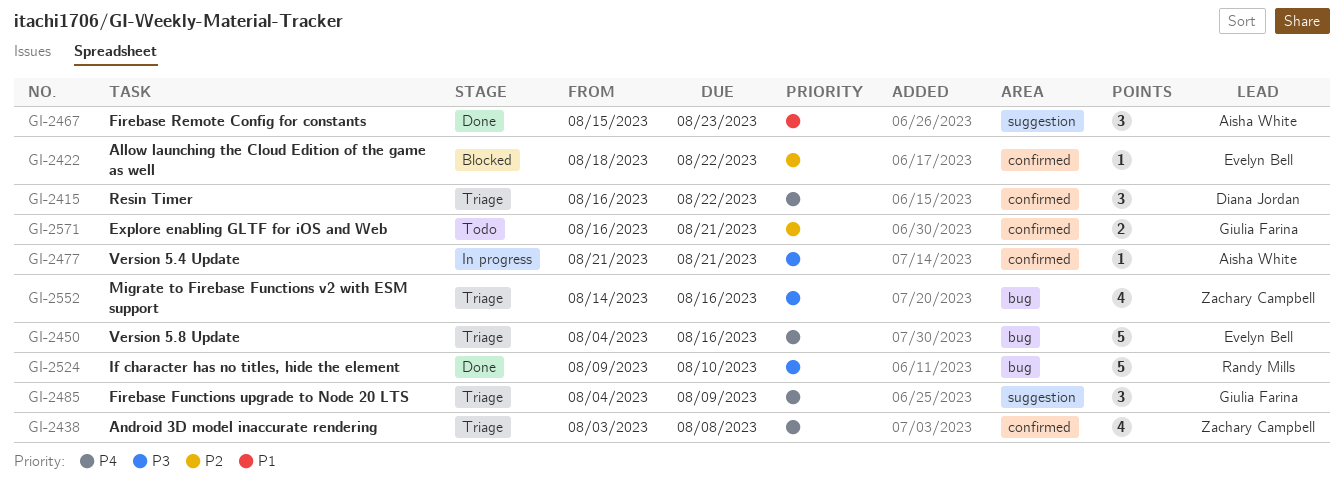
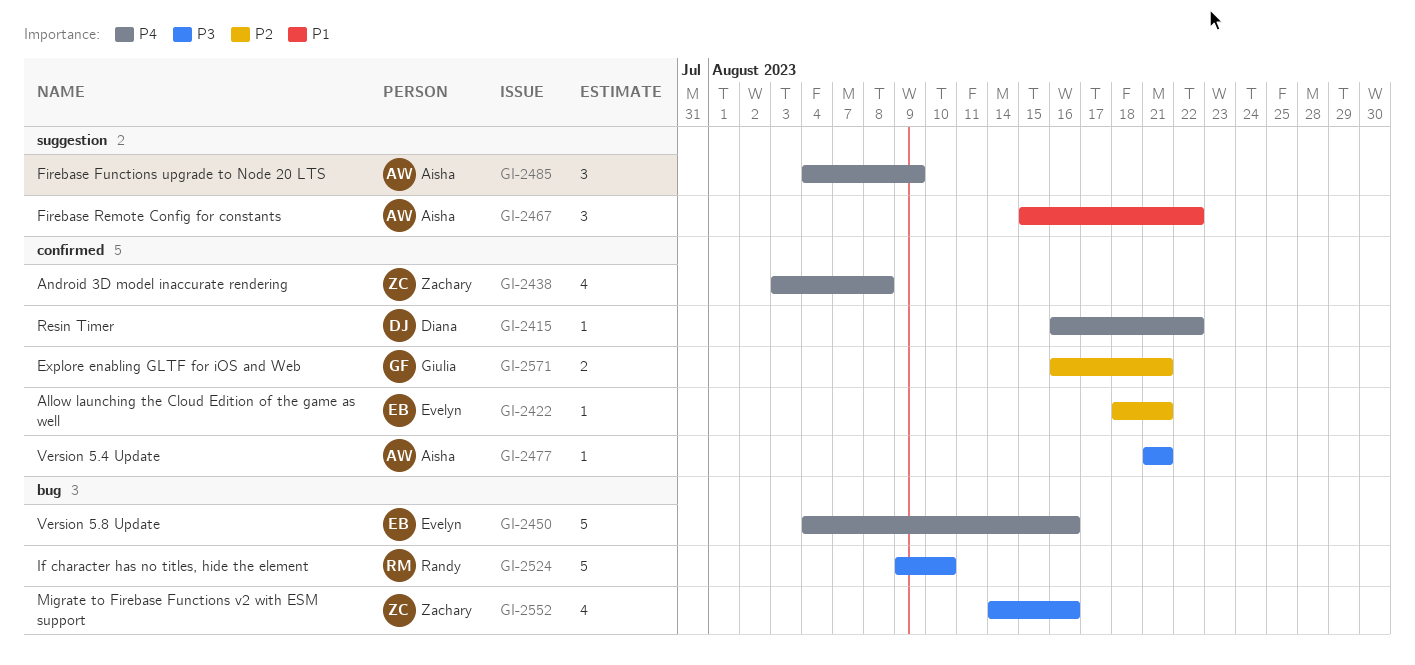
GI-2415, estimate: 3 -> 1
GI-2422, due: Aug 22 -> Aug 21
GI-2467, due: Aug 23 -> Aug 22
GI-2485, owner: Giulia Farina -> Aisha White

